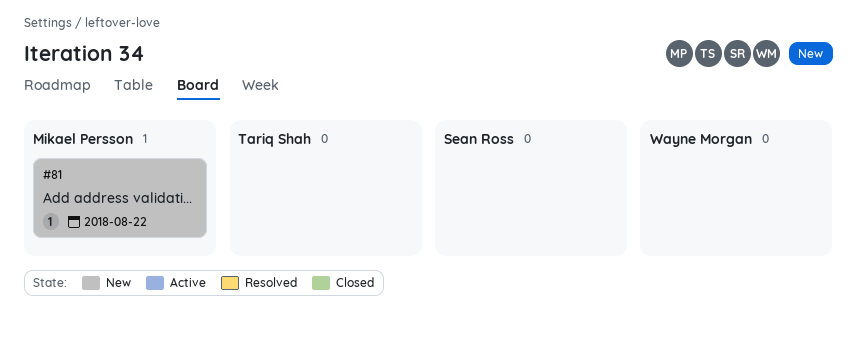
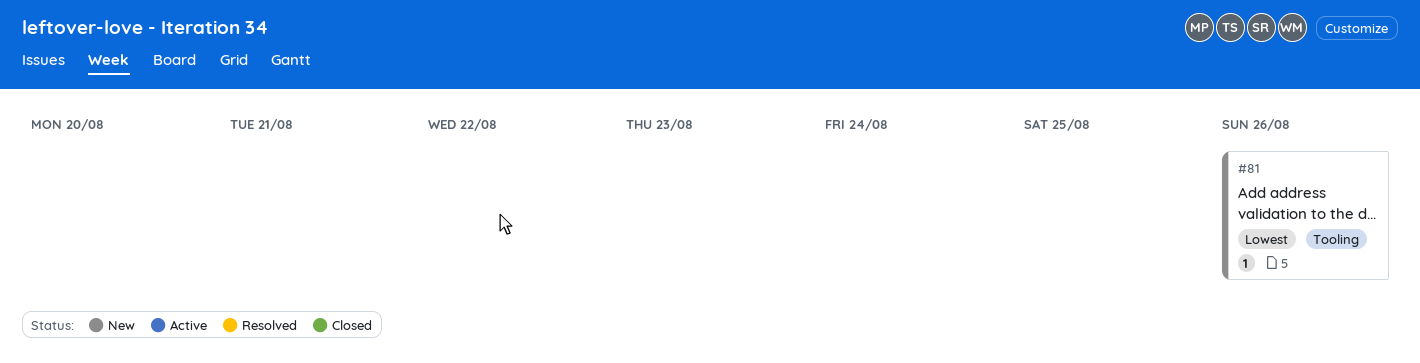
#81, due: Aug 22 -> Aug 26

